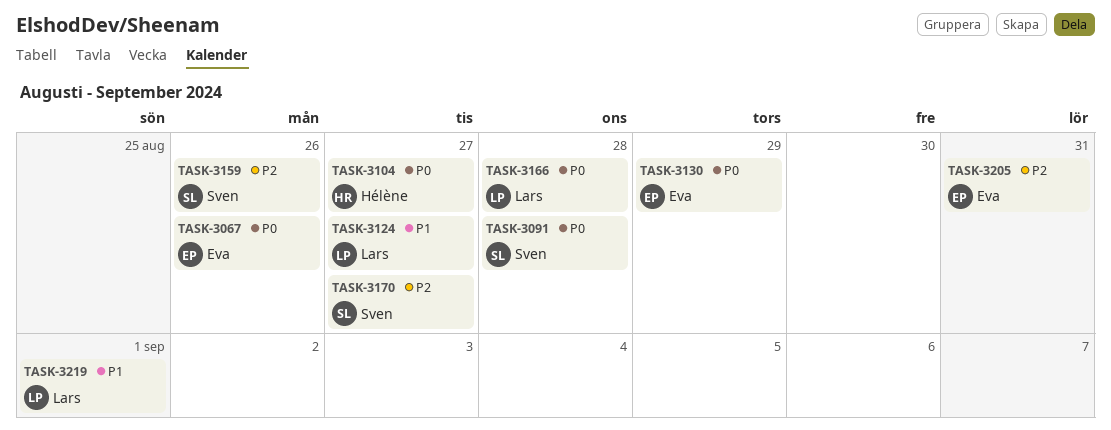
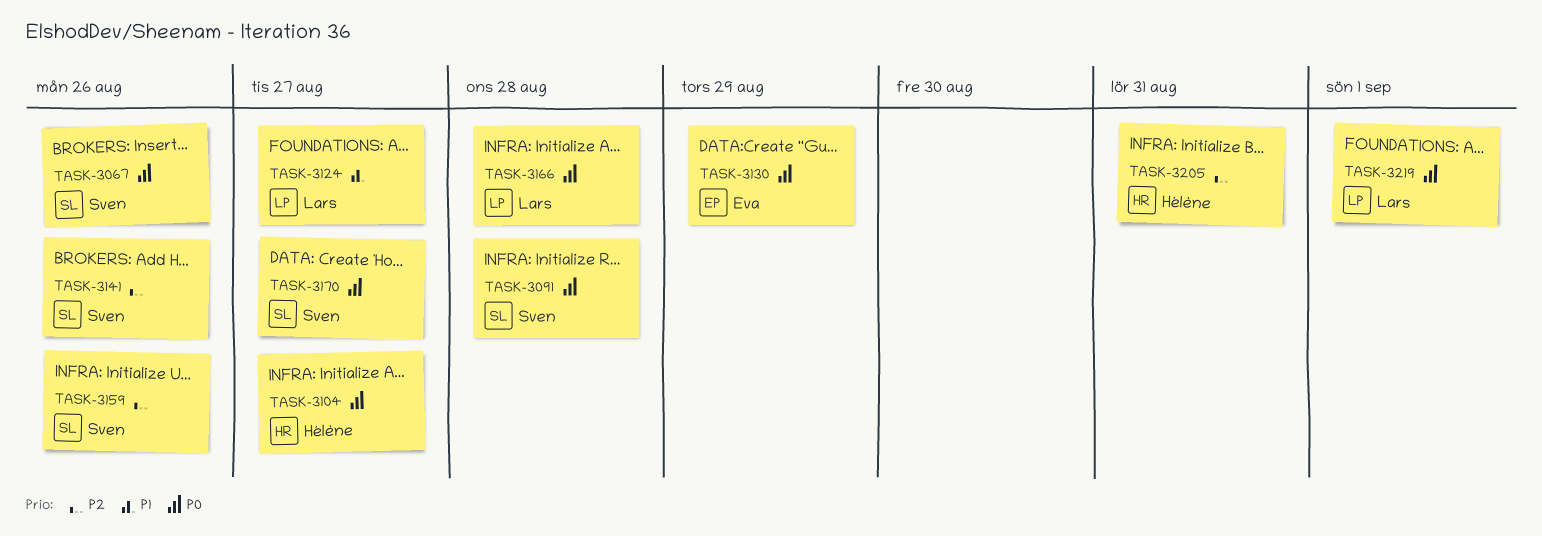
TASK-3067, owner: Eva -> Sven
TASK-3141: none -> present
TASK-3170, priority: P2 -> P0
TASK-3205, owner: Eva -> Hélène
TASK-3219, priority: P1 -> P0

